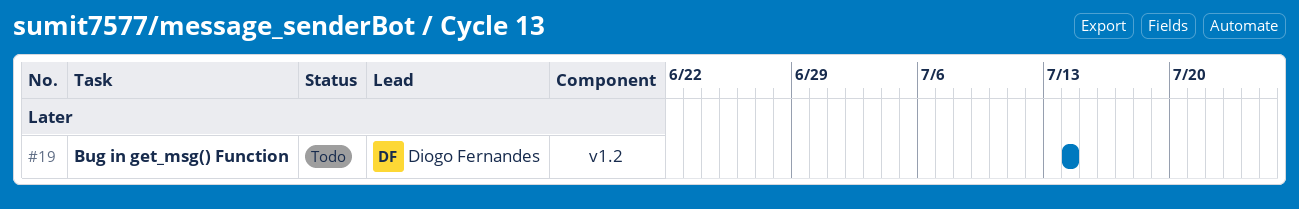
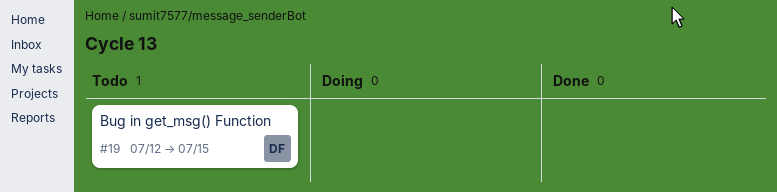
#19, start: Jul 14 -> Jul 12
#19, due: Jul 14 -> Jul 15

